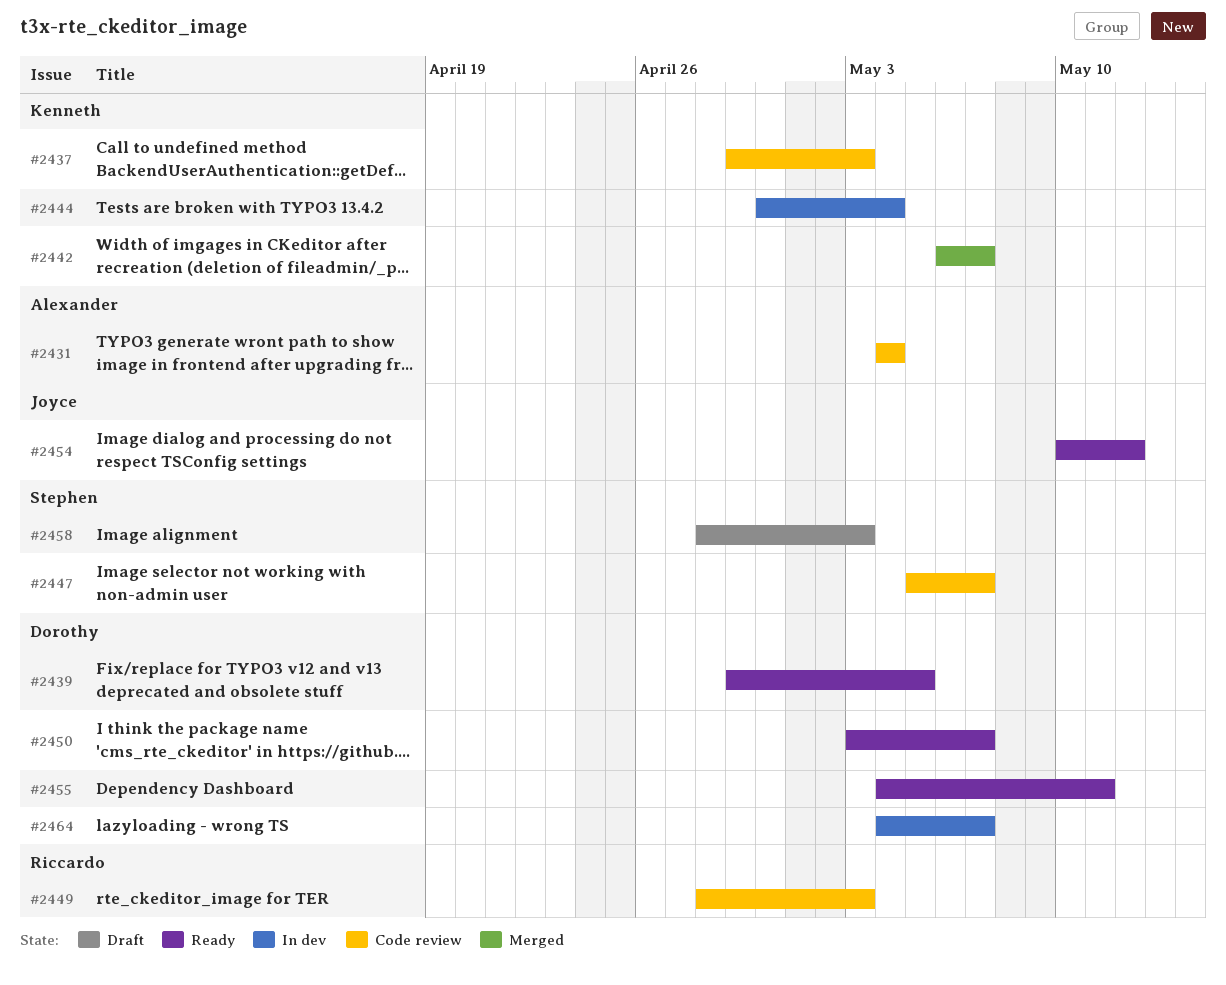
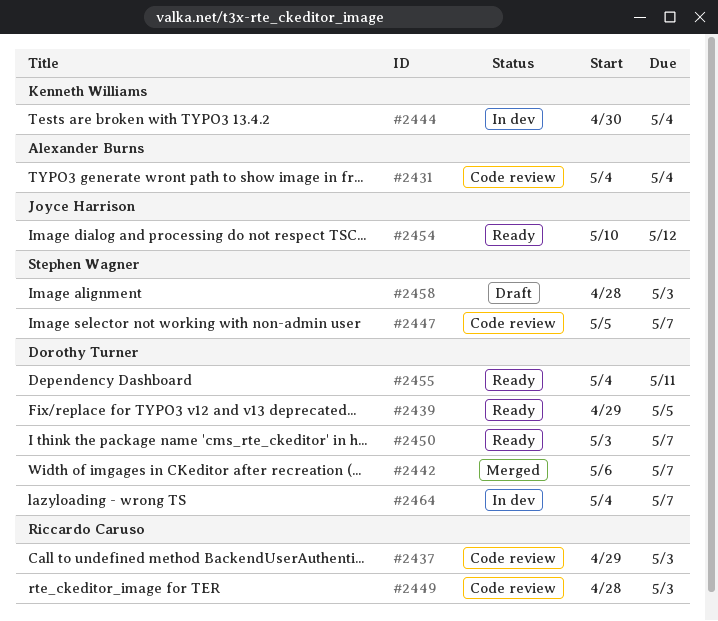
#2437, owner: Kenneth Williams -> Riccardo Caruso
#2442, owner: Kenneth Williams -> Dorothy Turner

